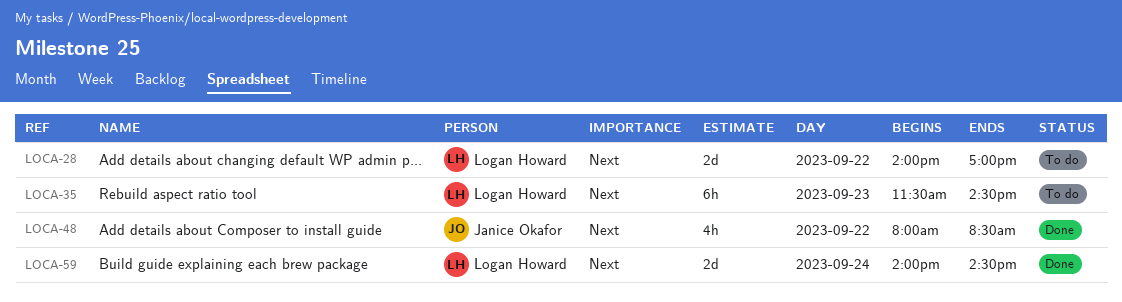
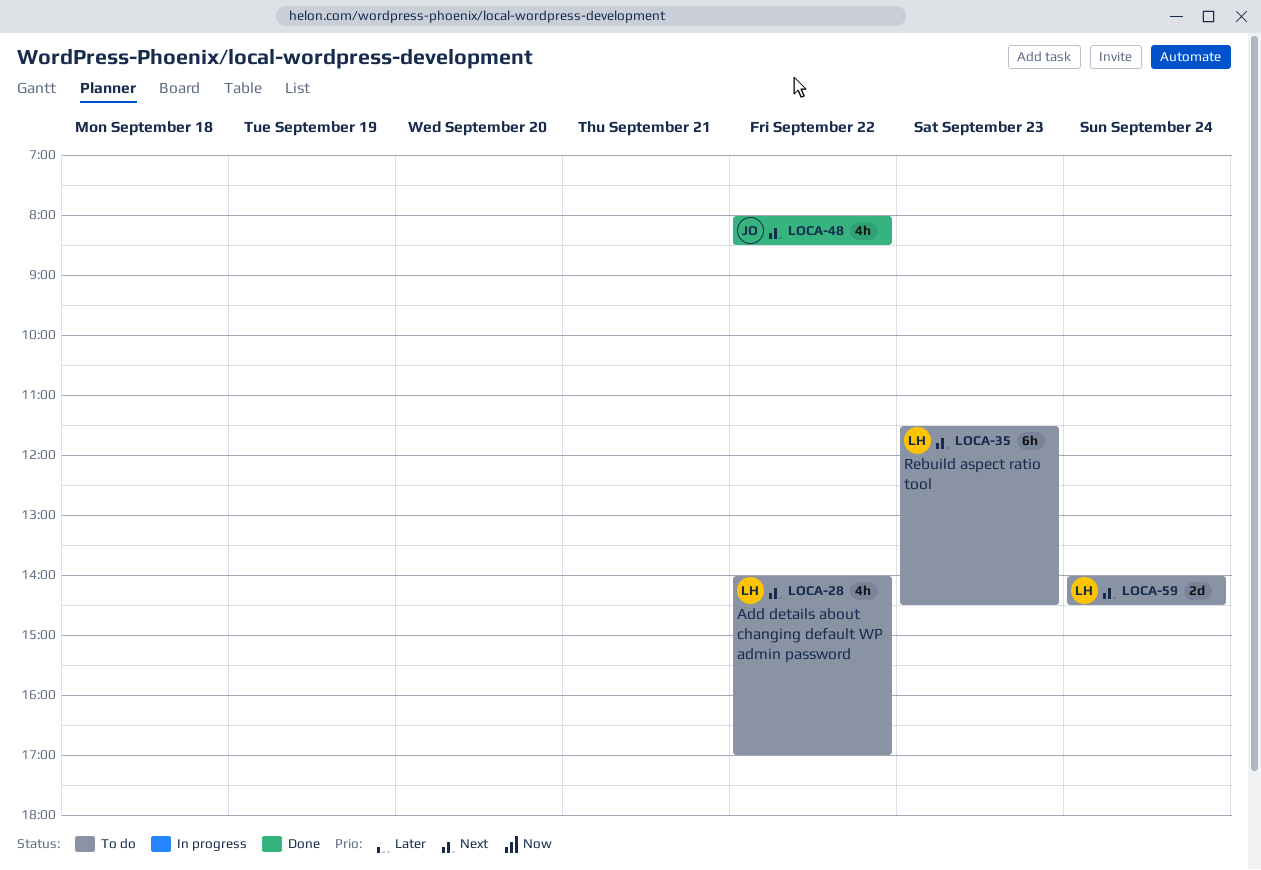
LOCA-28, estimate: 2d -> 4h
LOCA-59, status: Done -> To do

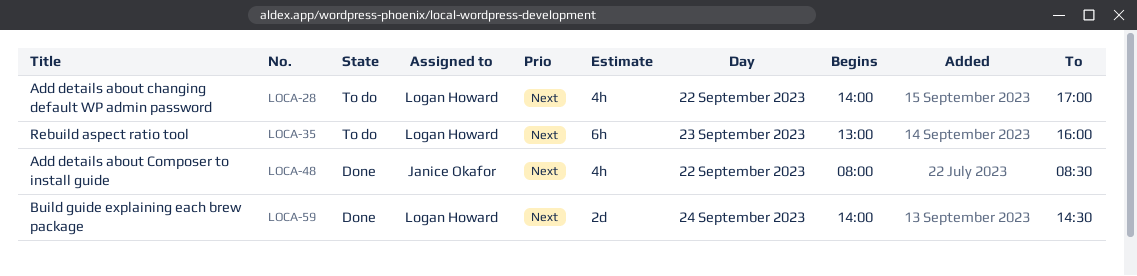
LOCA-35, begins: 11:30 -> 13:00
LOCA-35, ends: 14:30 -> 16:00
LOCA-59, status: To do -> Done

